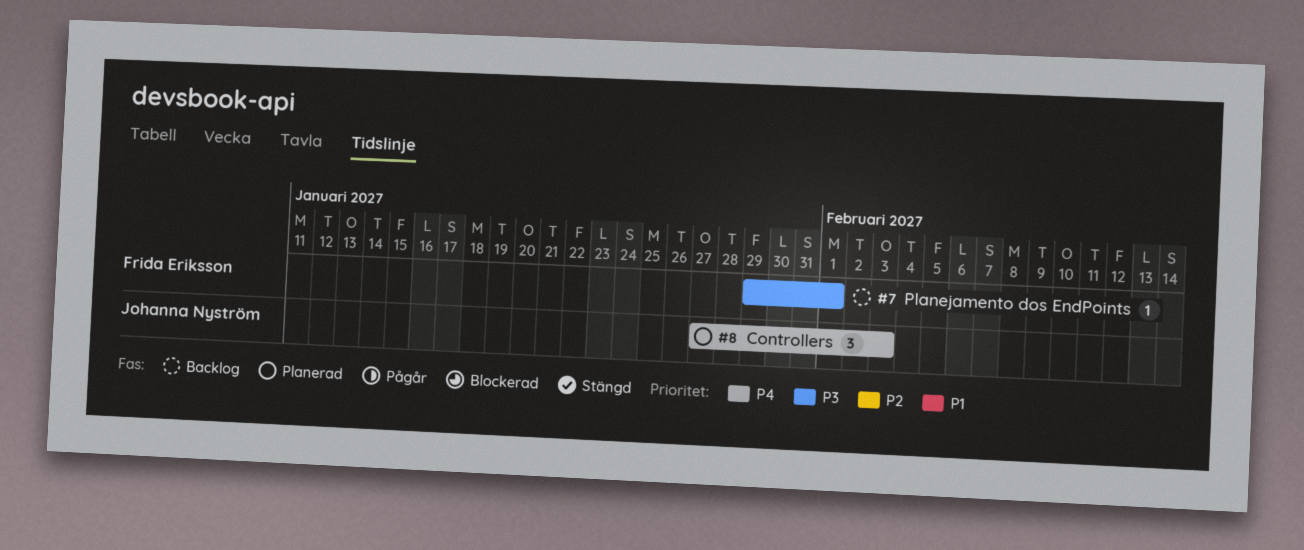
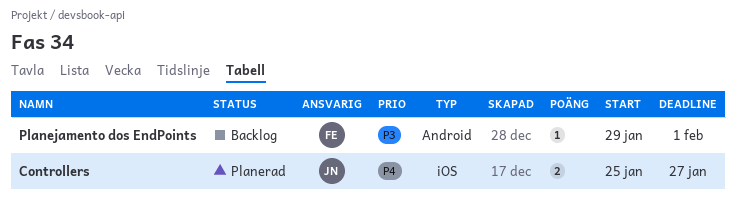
Controllers, estimate: 3 -> 2
Controllers, start: Jan 27 -> Jan 25
Controllers, due: Feb 3 -> Jan 27

